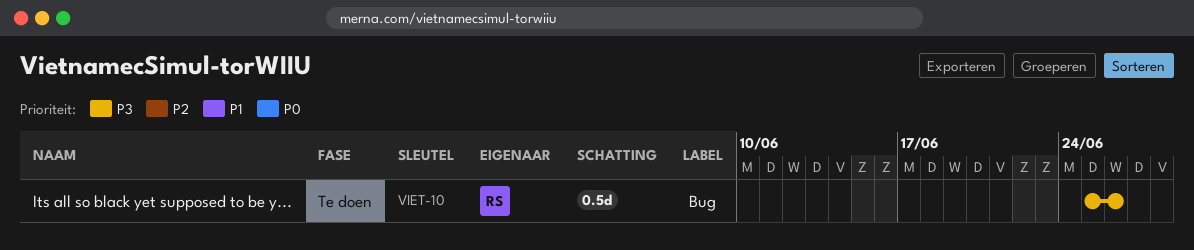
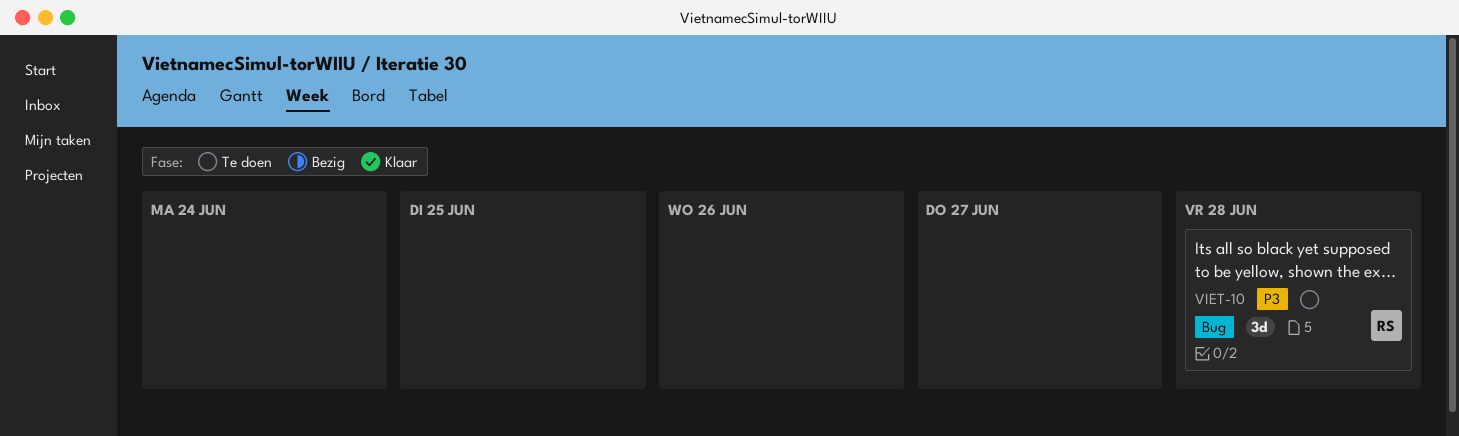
VIET-10, estimate: 0.5d -> 3d
VIET-10, due: Jun 26 -> Jun 28

